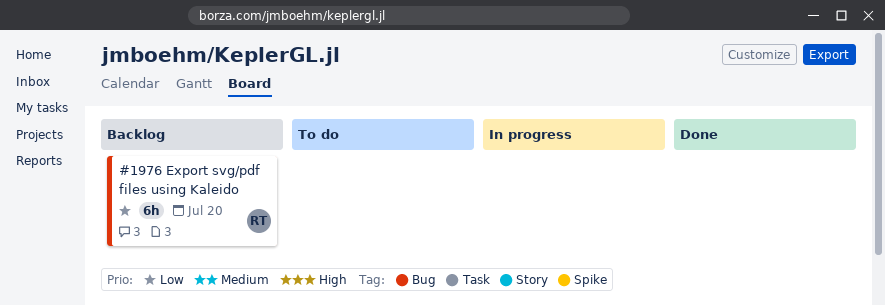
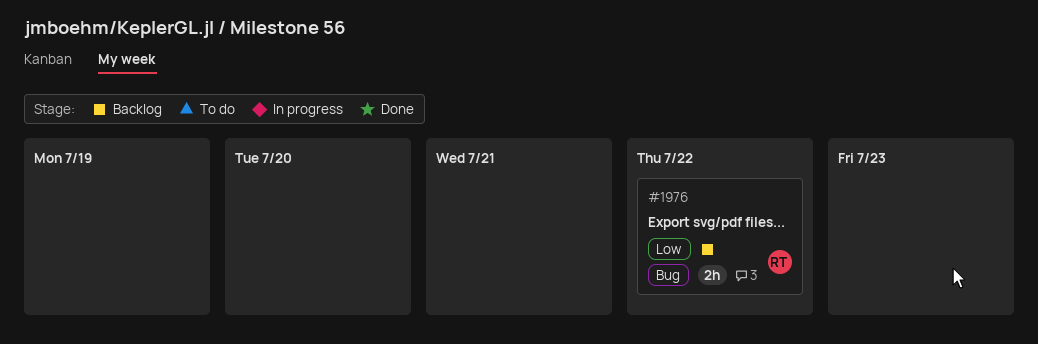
#1976, estimate: 6h -> 2h
#1976, due: Jul 20 -> Jul 22

